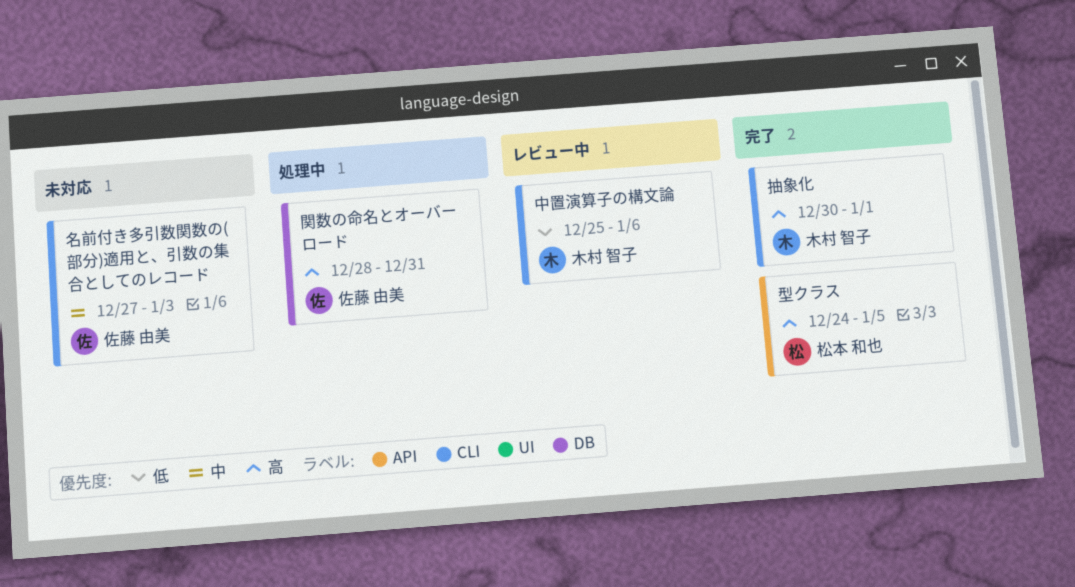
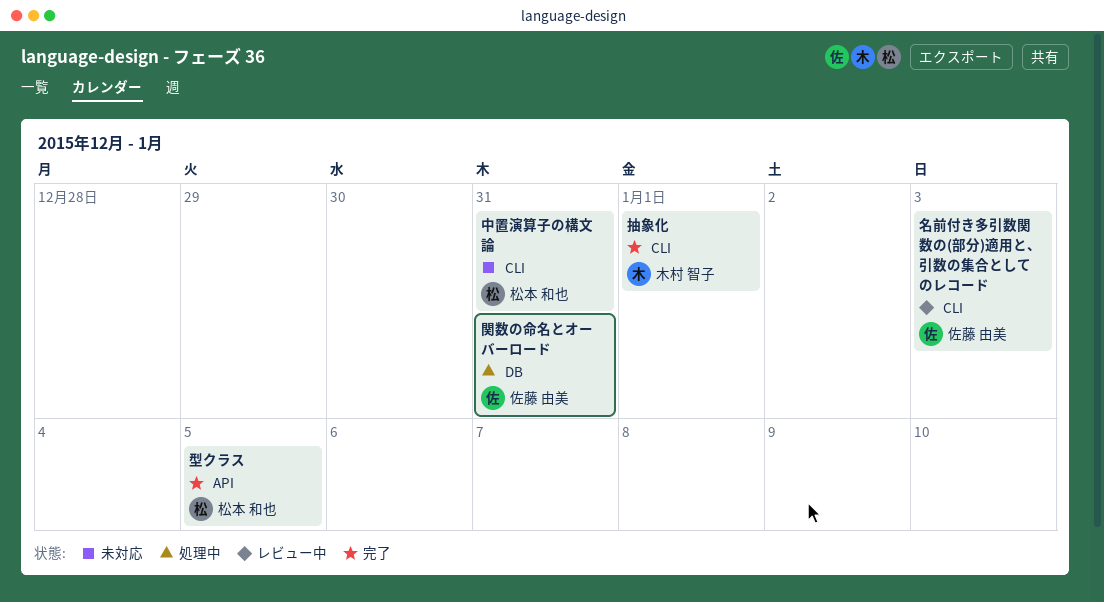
中置演算子の構文論, status: レビュー中 -> 未対応
中置演算子の構文論, owner: 木村 智子 -> 松本 和也
中置演算子の構文論, due: Jan 6 -> Dec 31
名前付き多引数関数の(部分)適用と、引数の集合としてのレコード, status: 未対応 -> レビュー中

